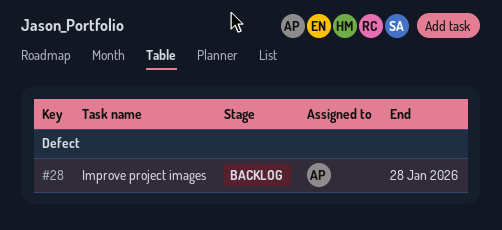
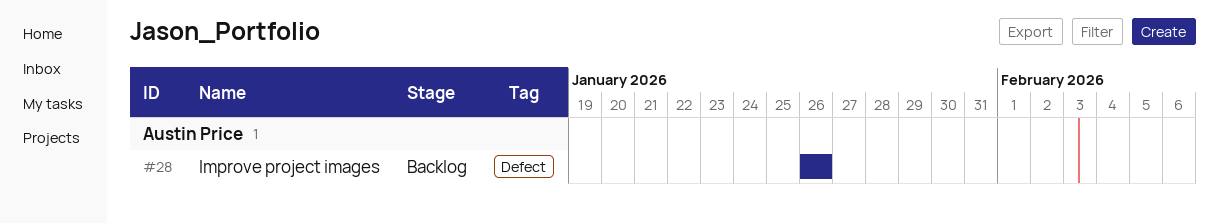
#28, due: Jan 28 -> Jan 26

